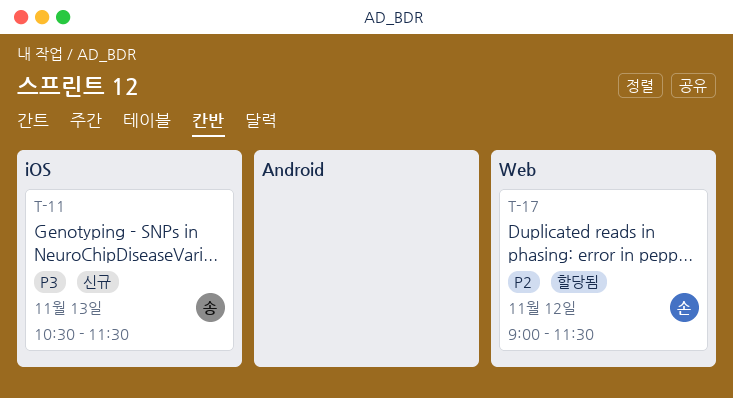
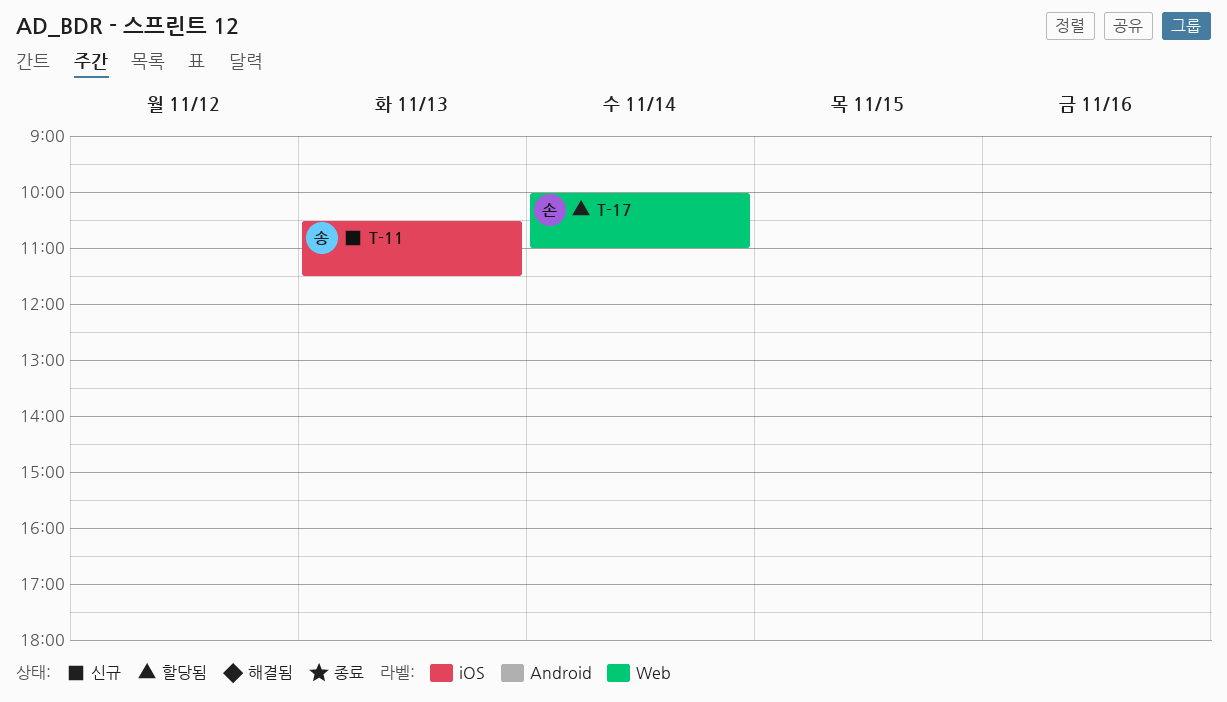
T-17, day: Nov 12 -> Nov 14
T-17, begins: 09:00 -> 10:00
T-17, ends: 11:30 -> 11:00

